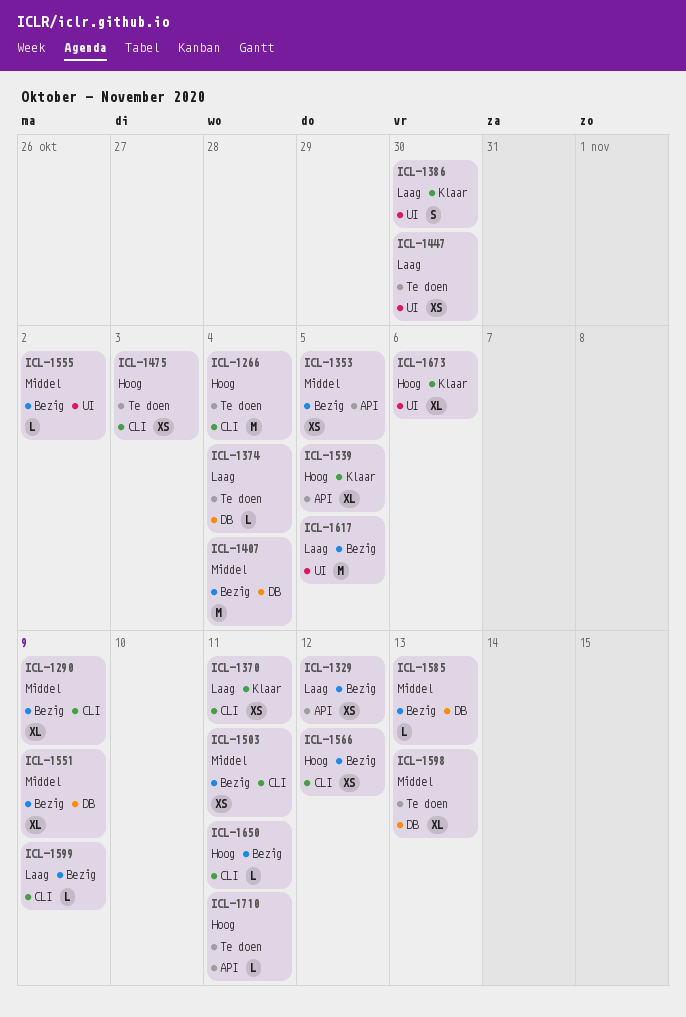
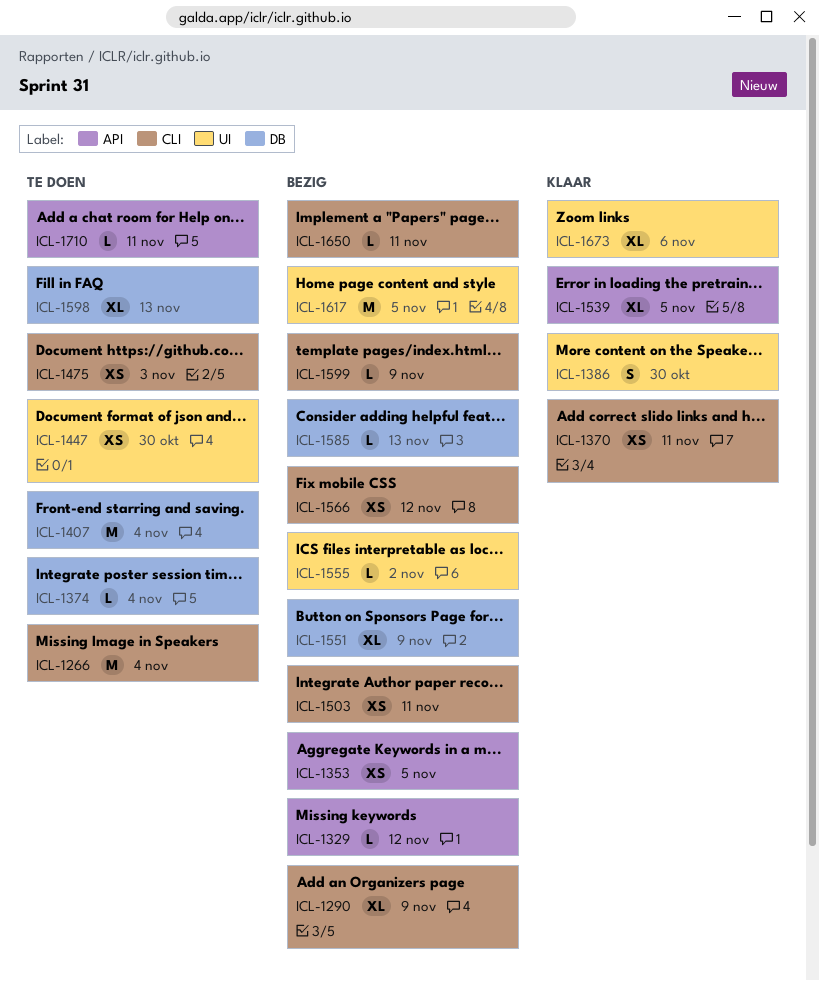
ICL-1329, estimate: XS -> L
ICL-1407, status: Bezig -> Te doen

